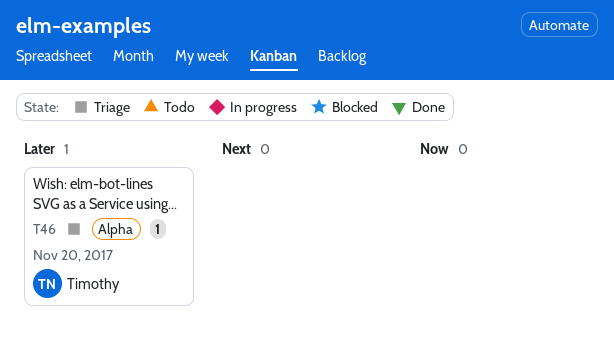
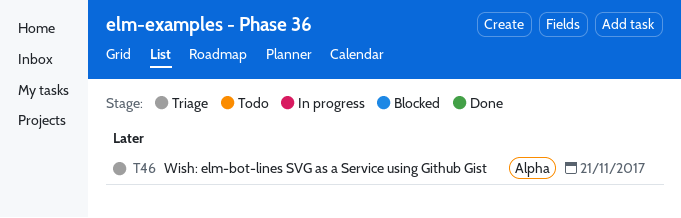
T46, due: Nov 20 -> Nov 21

